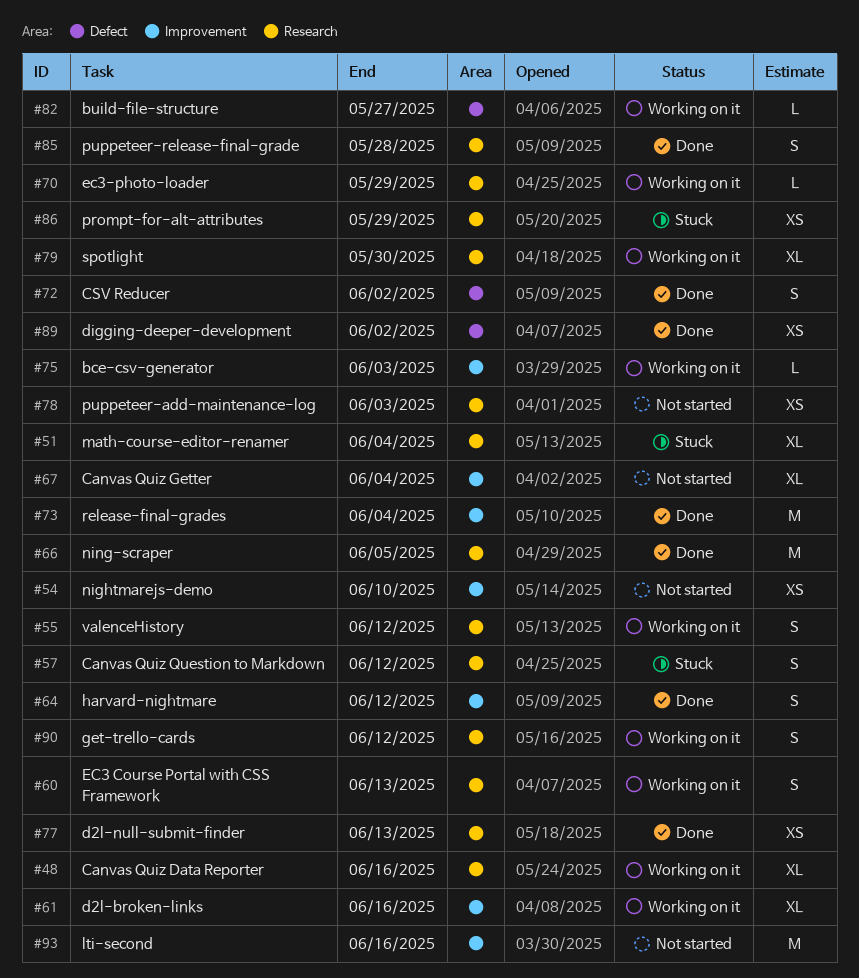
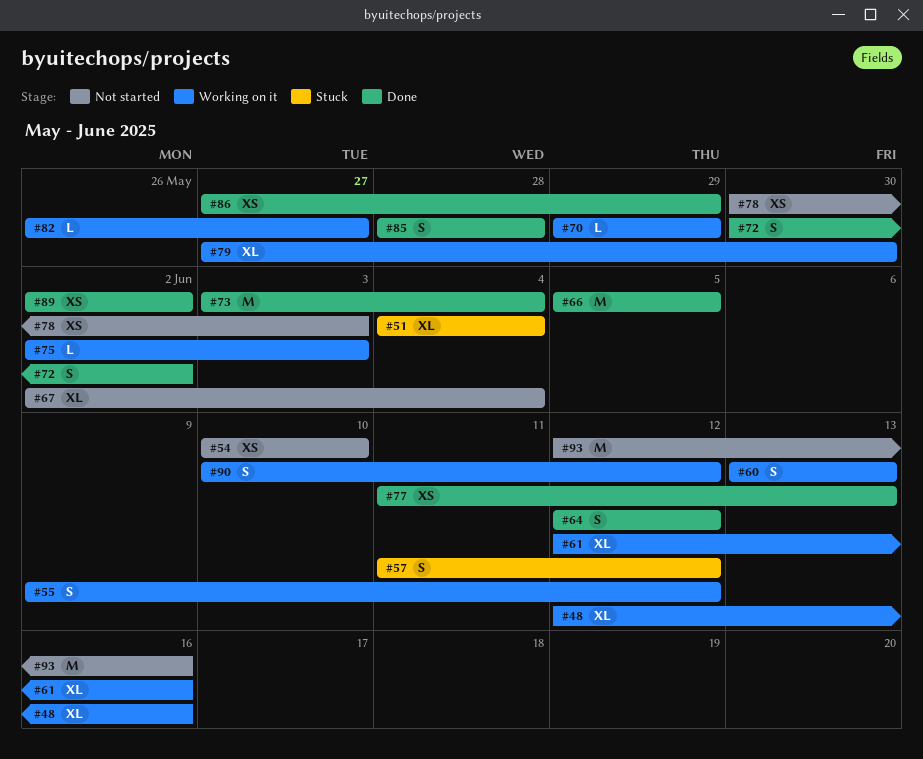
#86, status: Stuck -> Done

